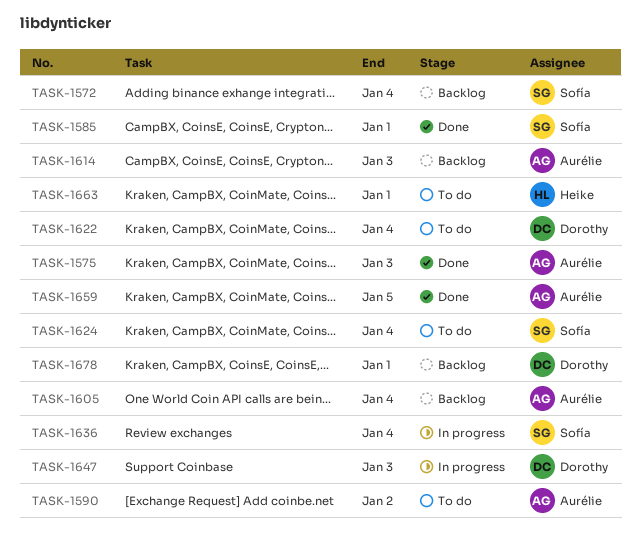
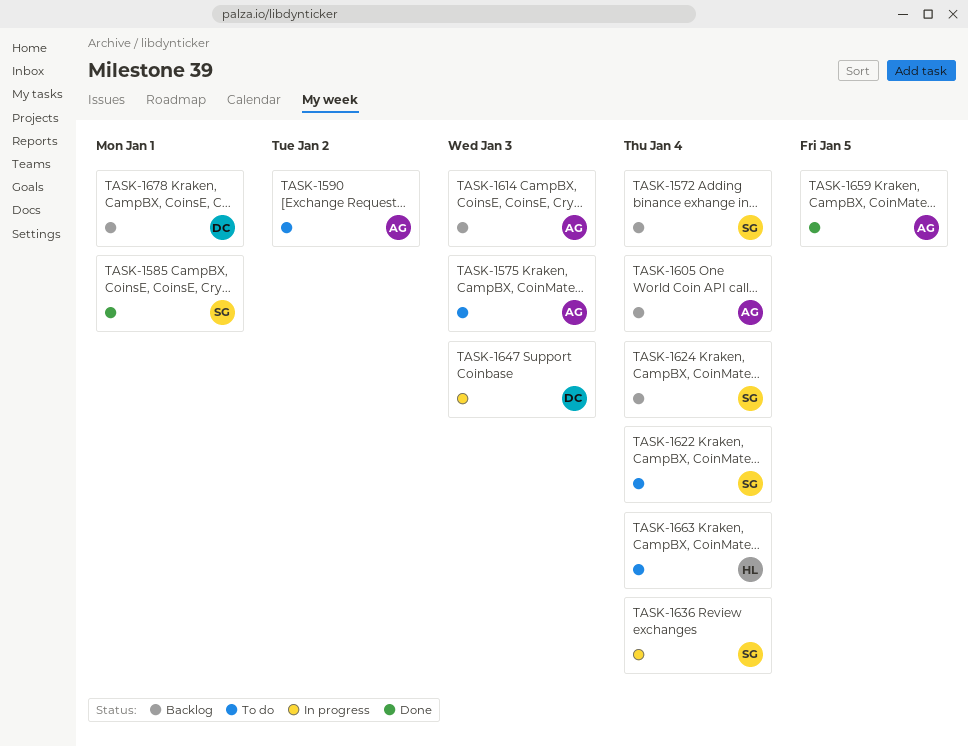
TASK-1575, status: Done -> To do
TASK-1622, owner: Dorothy -> Sofía
TASK-1624, status: To do -> Backlog
TASK-1663, due: Jan 1 -> Jan 4

